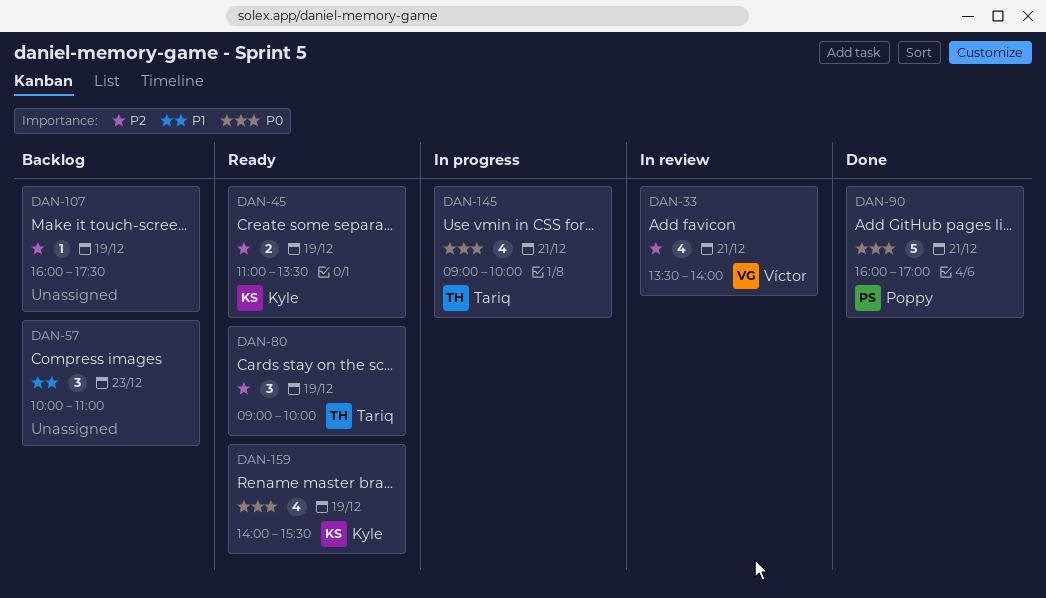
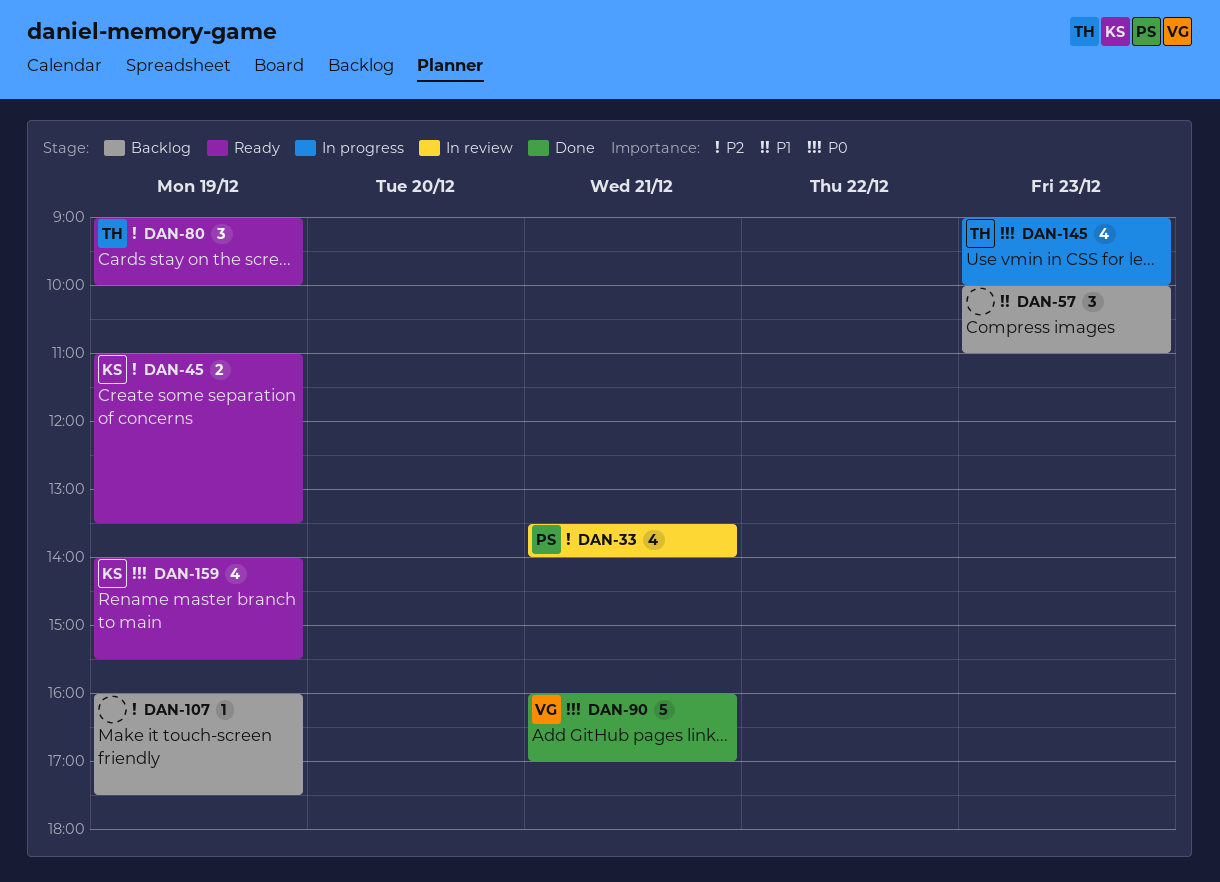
DAN-33, owner: Víctor -> Poppy
DAN-90, owner: Poppy -> Víctor
DAN-145, day: Dec 21 -> Dec 23

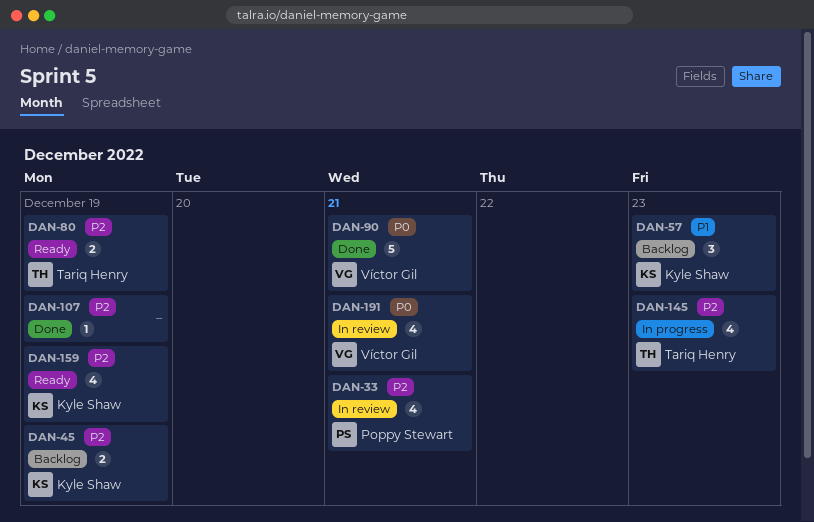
DAN-45, status: Ready -> Backlog
DAN-57, owner: none -> Kyle Shaw
DAN-80, estimate: 3 -> 2
DAN-107, status: Backlog -> Done
DAN-145, priority: P0 -> P2
DAN-159, priority: P0 -> P2
DAN-191: none -> present

